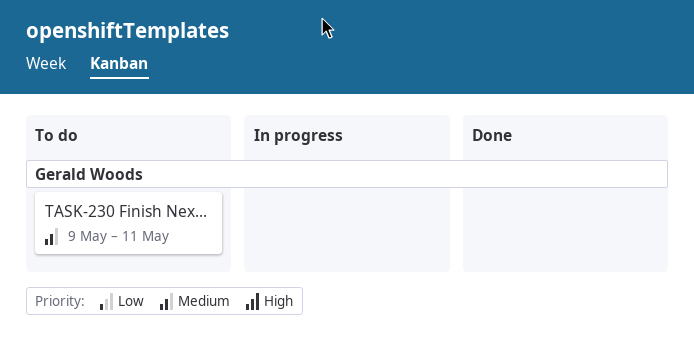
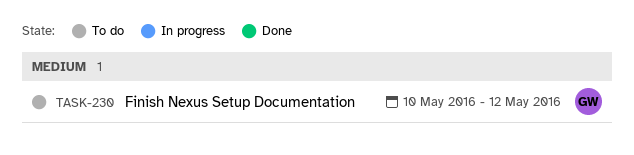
TASK-230, start: May 9 -> May 10
TASK-230, due: May 11 -> May 12

